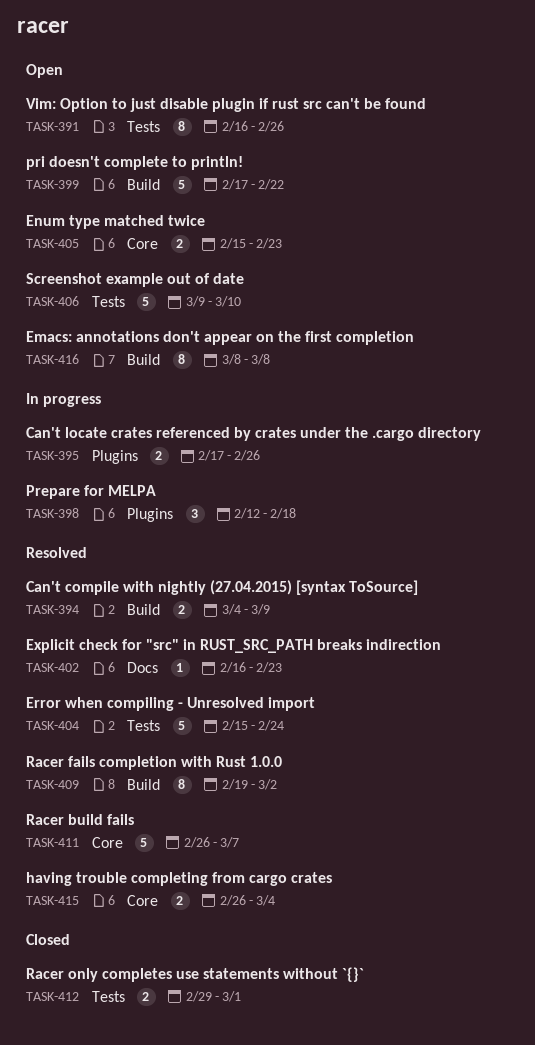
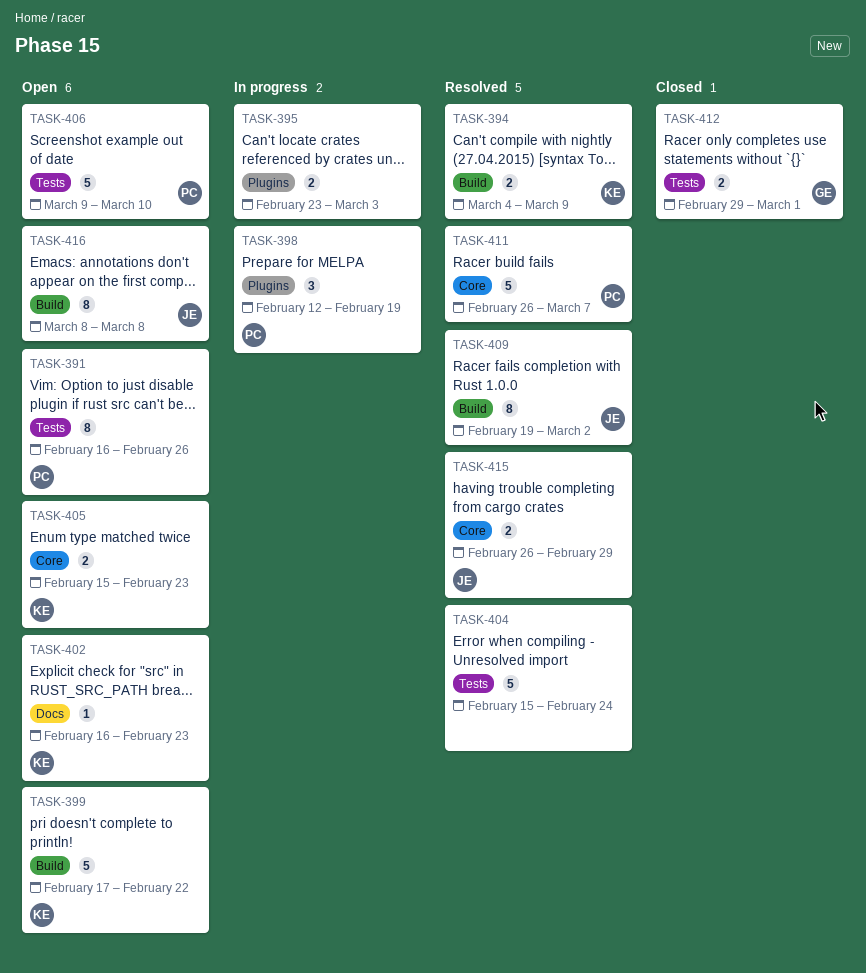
TASK-395, start: Feb 17 -> Feb 23
TASK-395, due: Feb 26 -> Mar 3
TASK-398, due: Feb 18 -> Feb 19
TASK-402, status: Resolved -> Open
TASK-415, due: Mar 4 -> Feb 29

